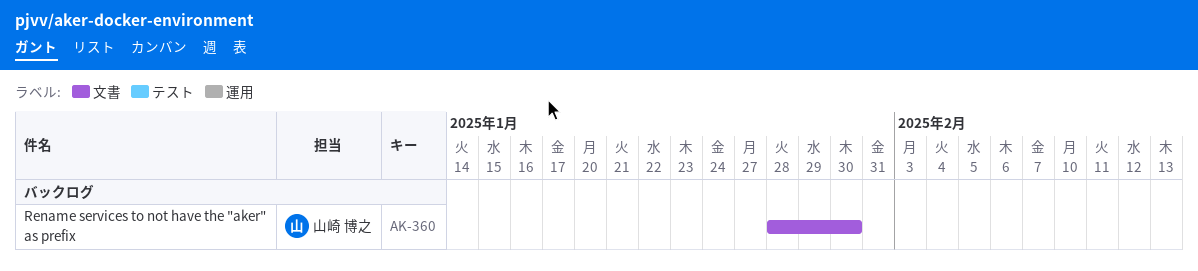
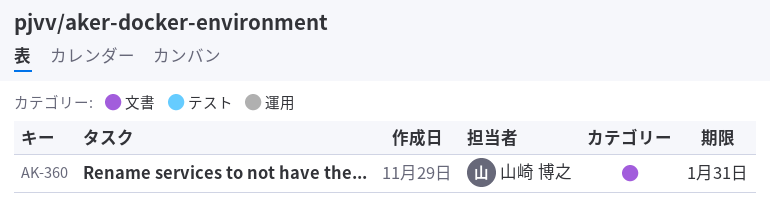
AK-360, due: Jan 30 -> Jan 31

